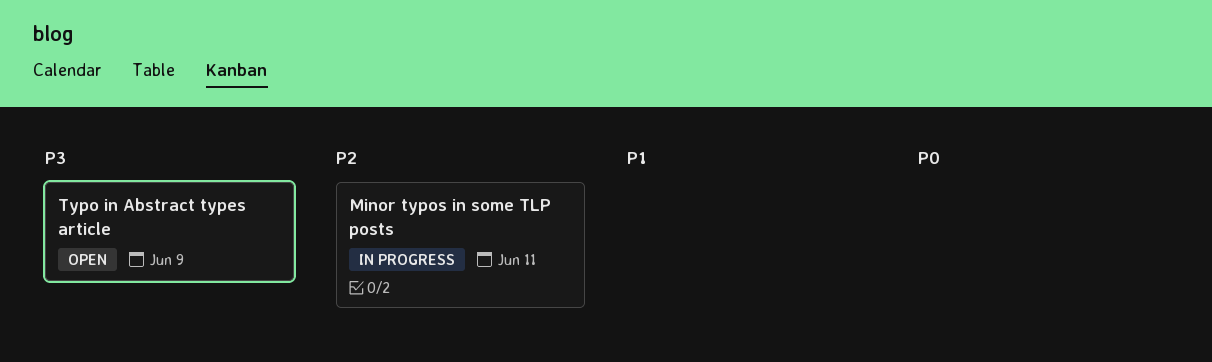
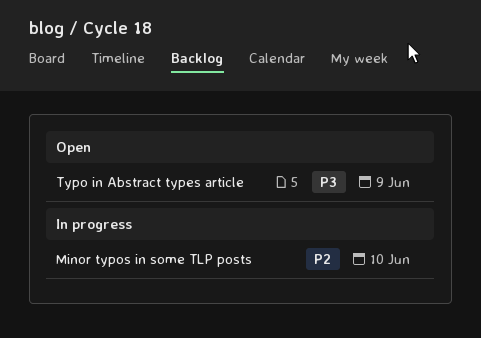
Minor typos in some TLP posts, due: Jun 11 -> Jun 10

